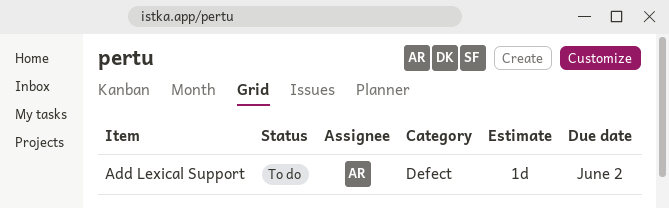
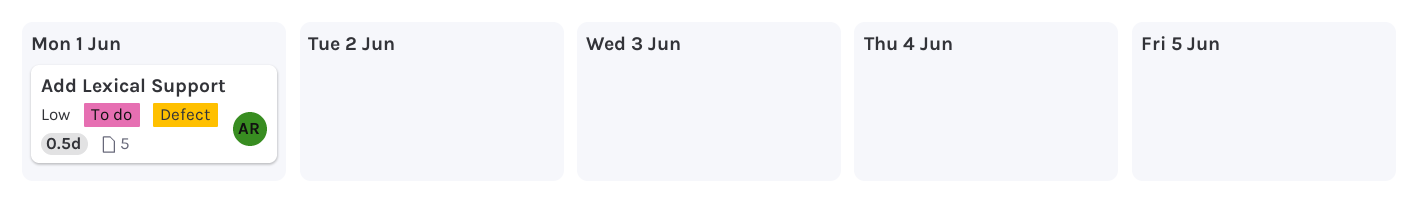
Add Lexical Support, estimate: 1d -> 0.5d
Add Lexical Support, due: Jun 2 -> Jun 1

